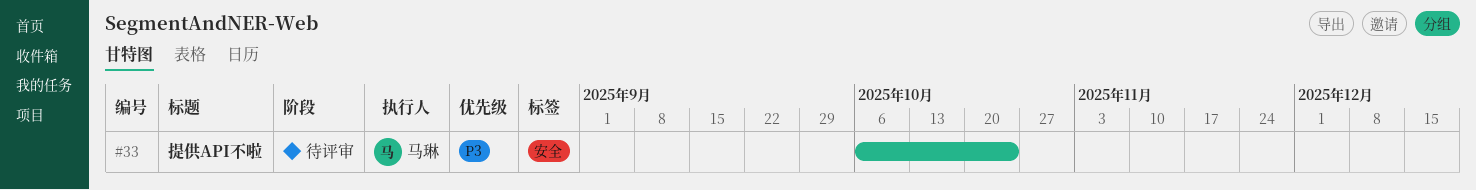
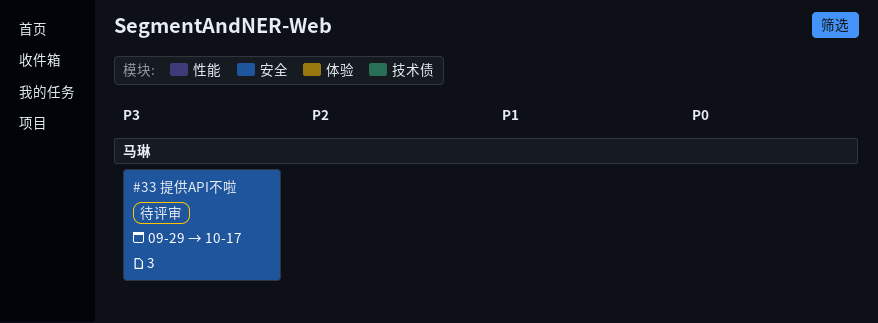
#33, start: Oct 6 -> Sep 29
#33, due: Oct 24 -> Oct 17

